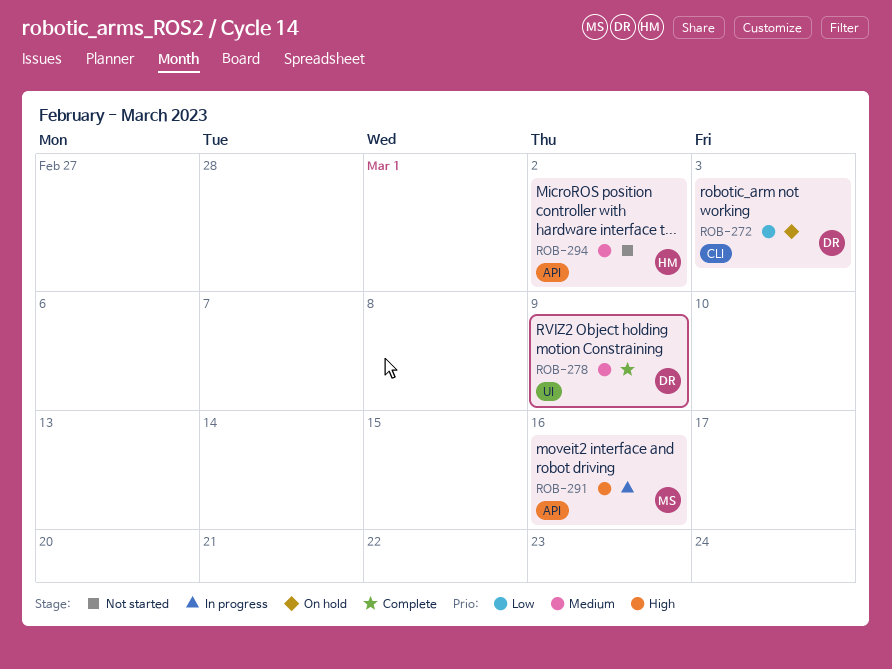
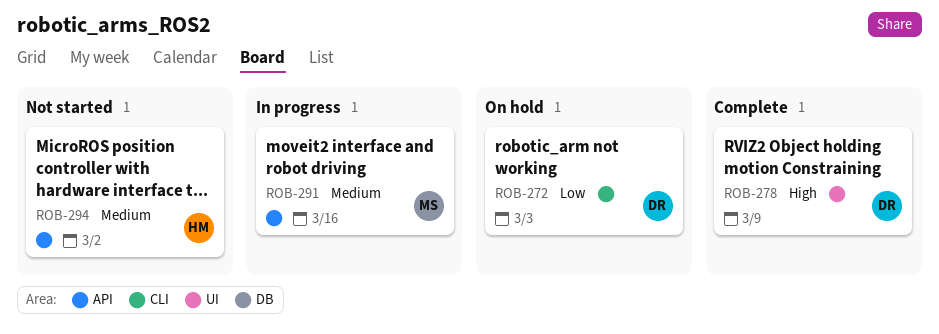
ROB-278, priority: Medium -> High
ROB-291, priority: High -> Medium

